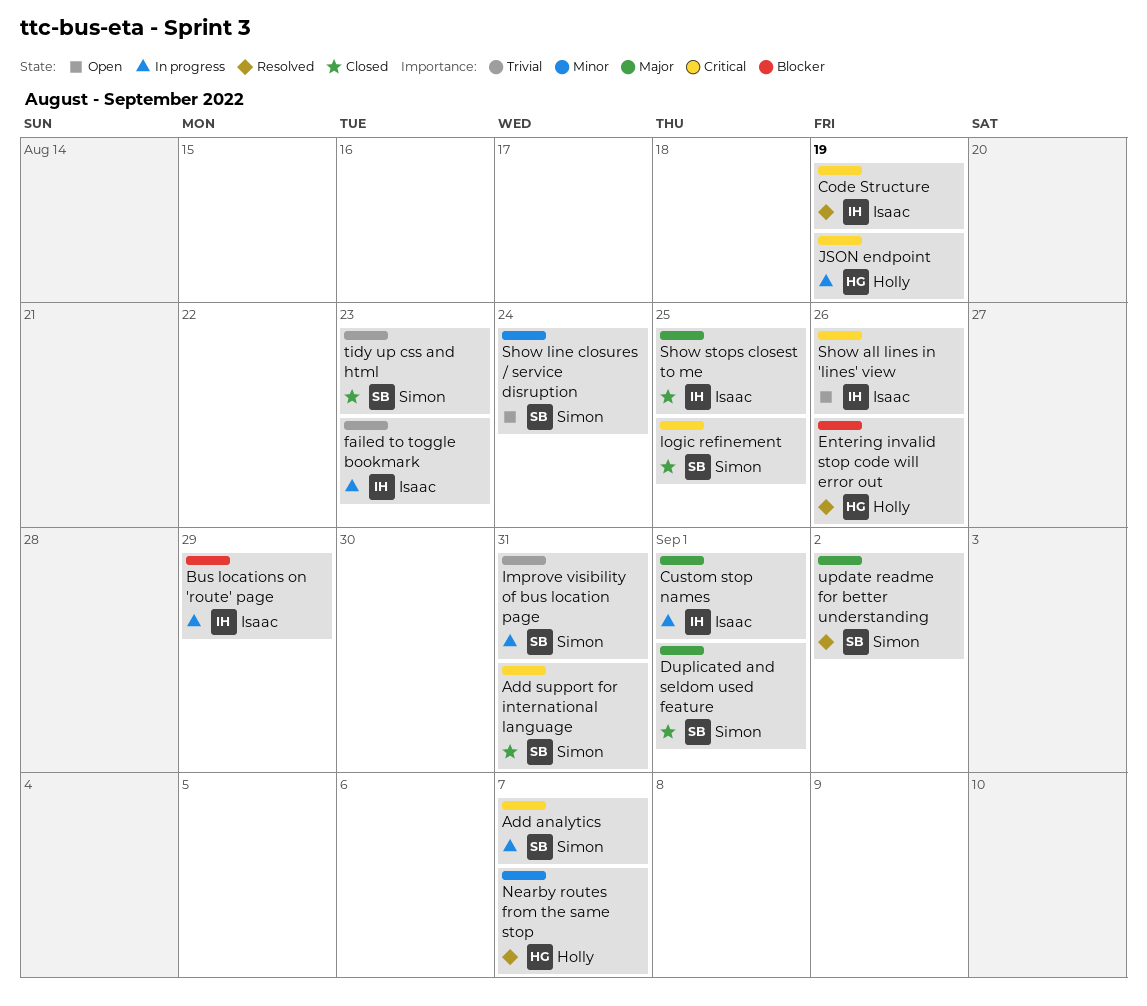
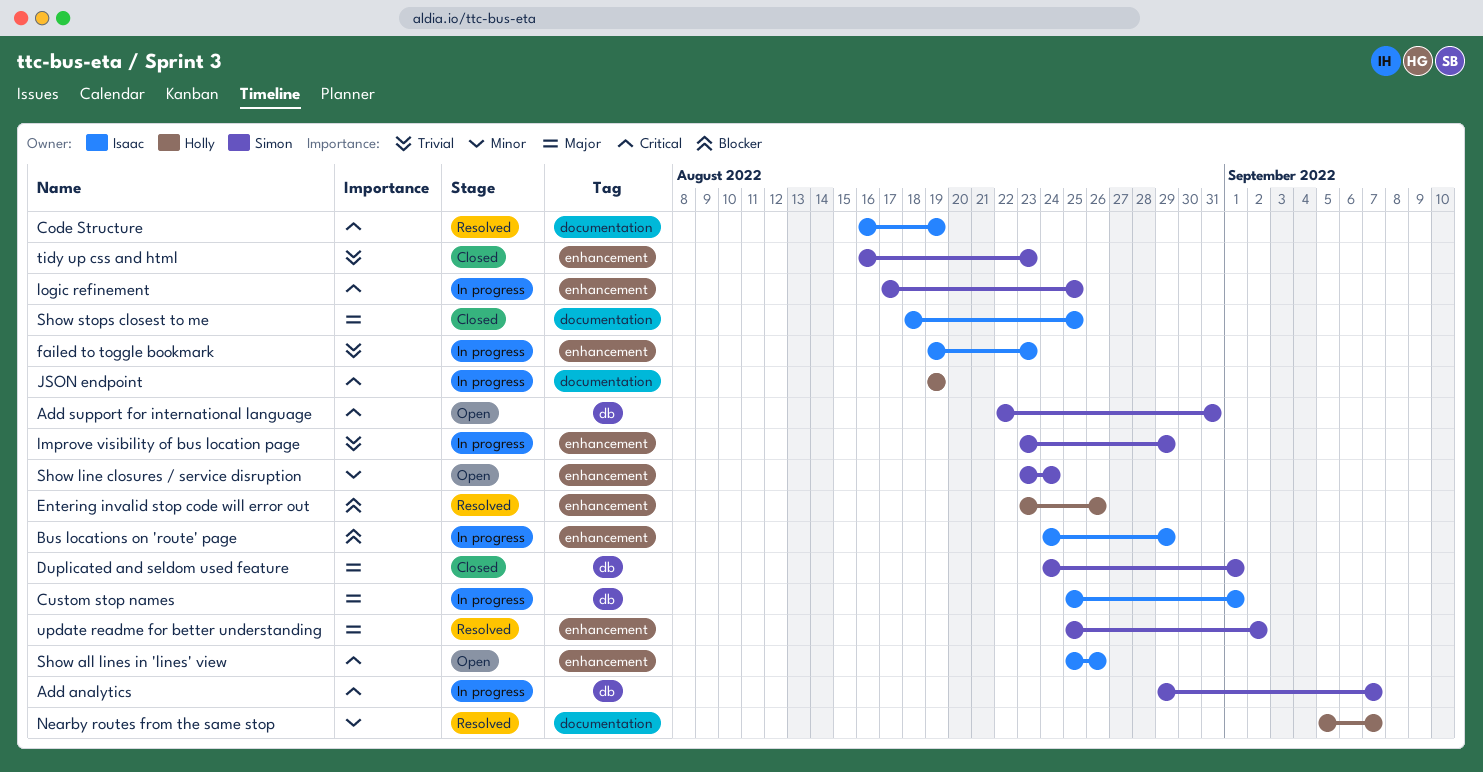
Add support for international language, status: Closed -> Open
Improve visibility of bus location page, due: Aug 31 -> Aug 29
logic refinement, status: Closed -> In progress

